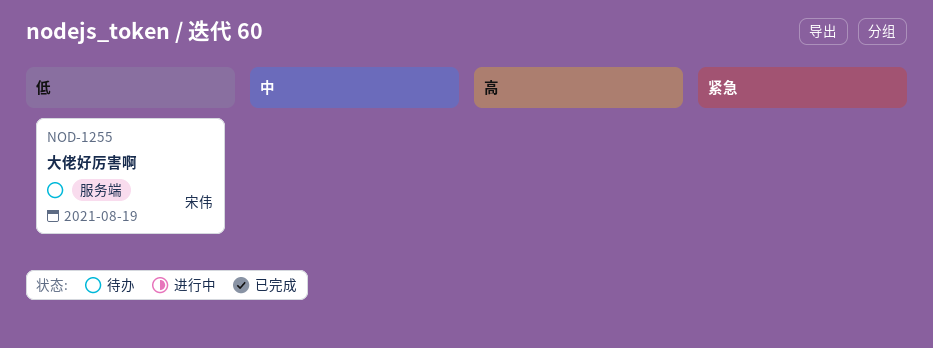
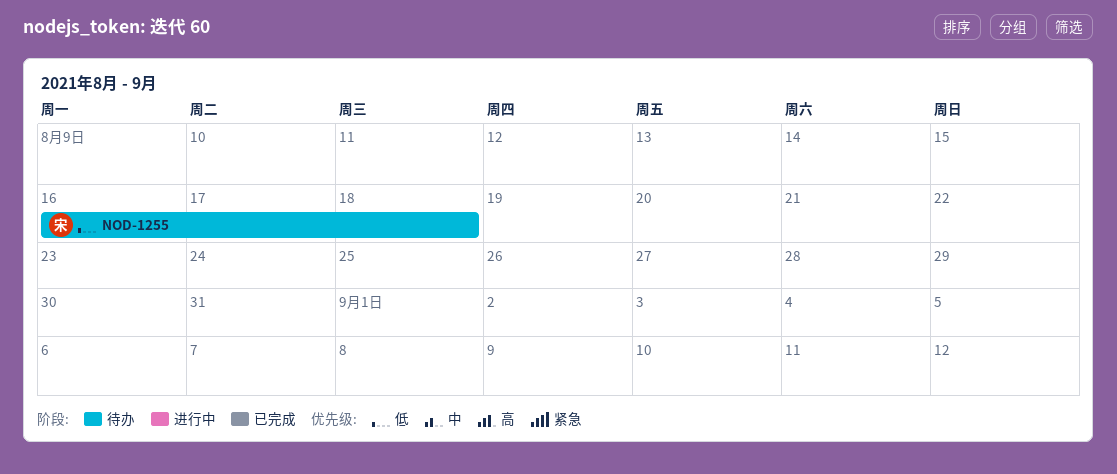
NOD-1255, due: Aug 19 -> Aug 18

